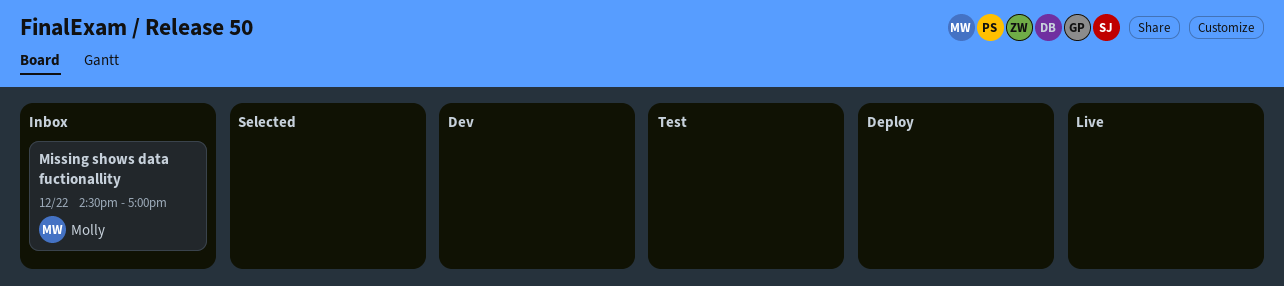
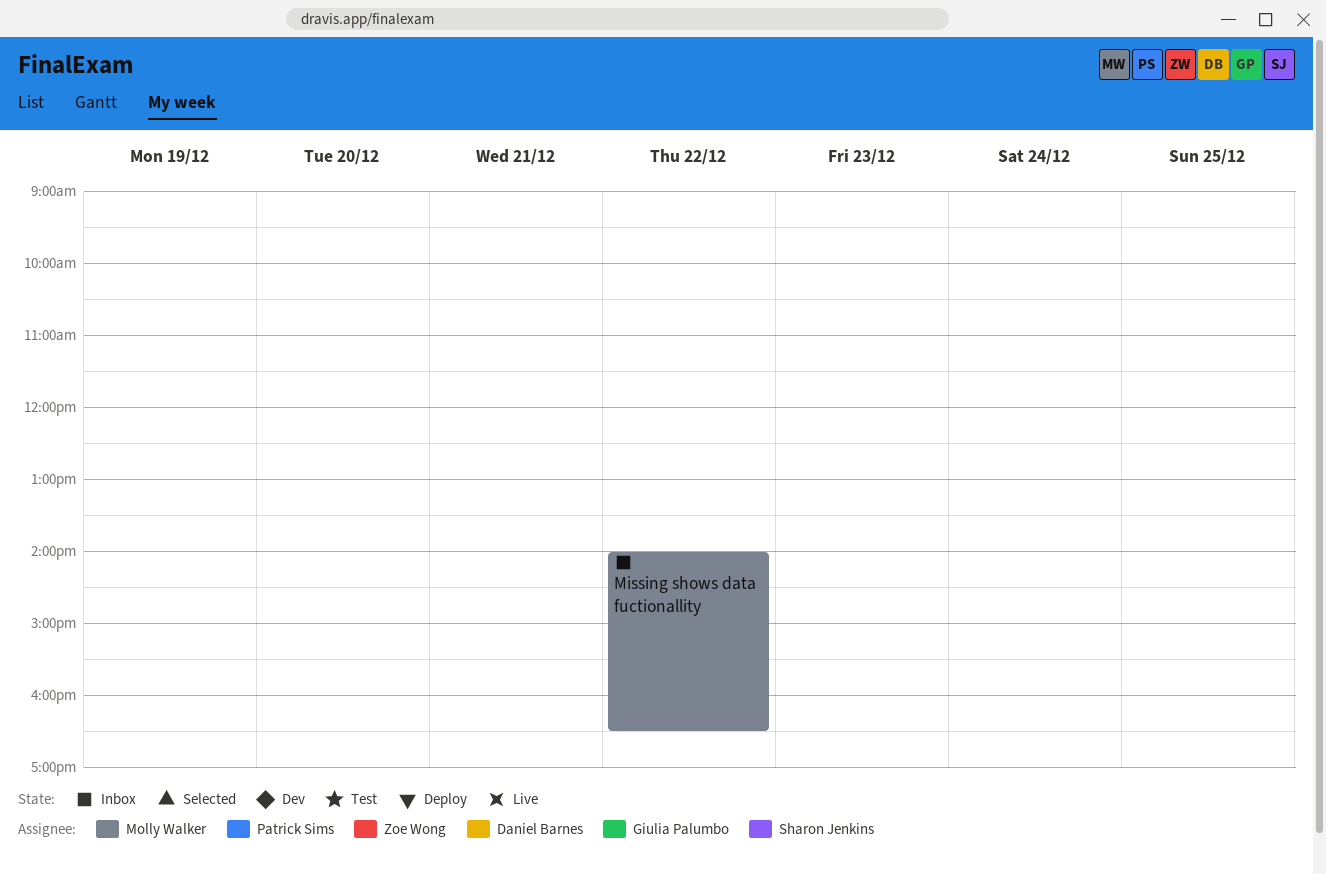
Missing shows data fuctionallity, begins: 14:30 -> 14:00
Missing shows data fuctionallity, ends: 17:00 -> 16:30

